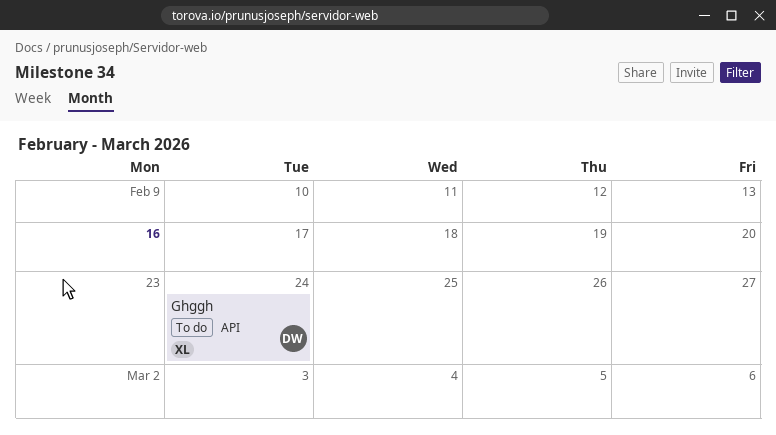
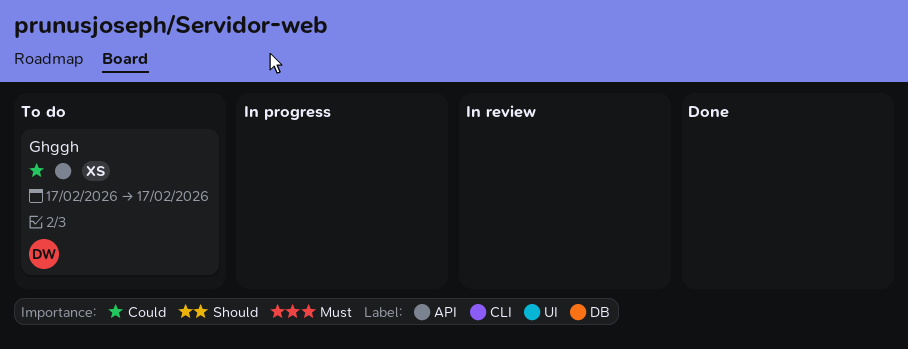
Ghggh, estimate: XL -> XS
Ghggh, due: Feb 24 -> Feb 17

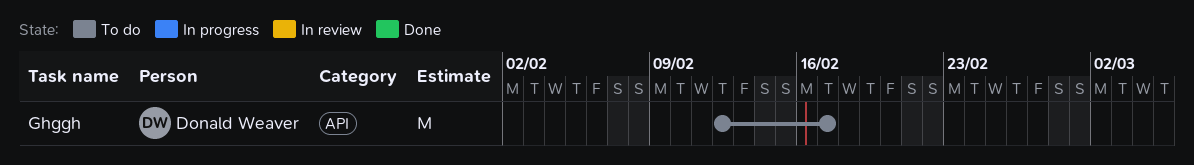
Ghggh, estimate: XS -> M
Ghggh, start: Feb 17 -> Feb 12

